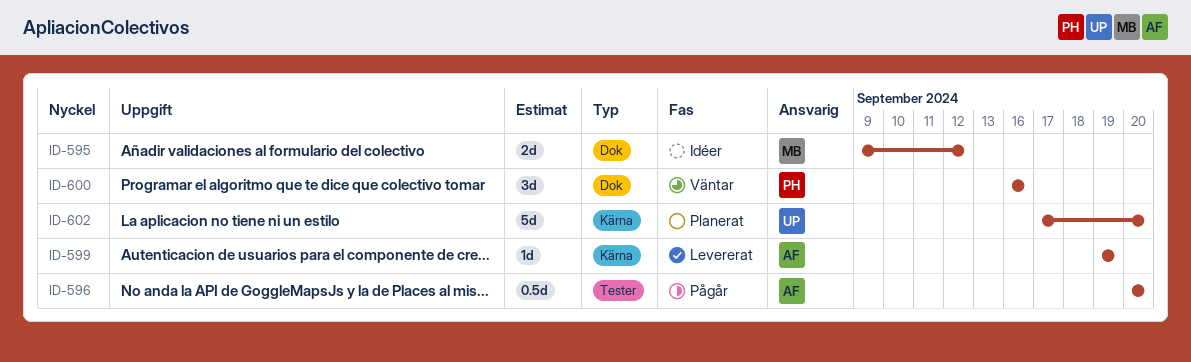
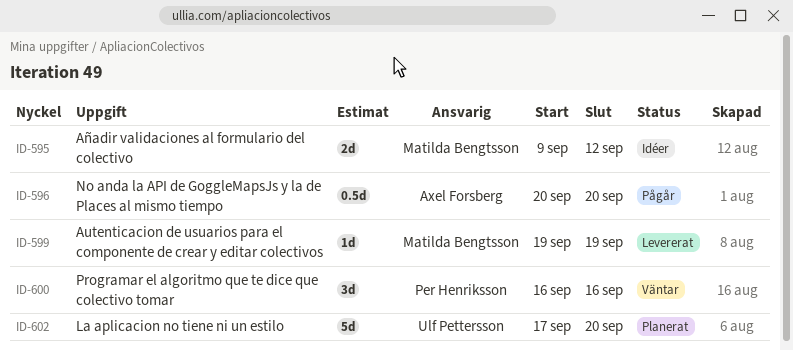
ID-599, owner: Axel Forsberg -> Matilda Bengtsson

